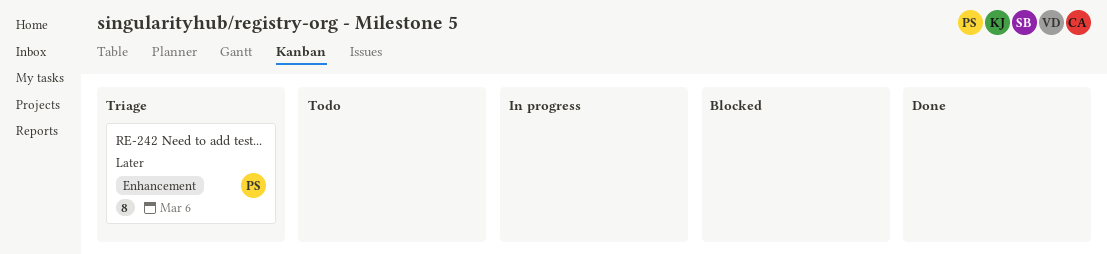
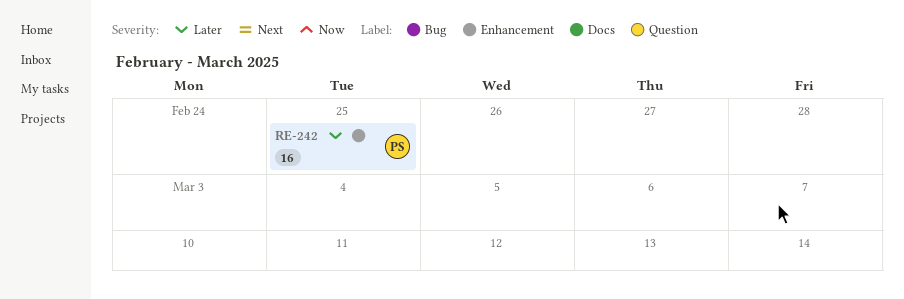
RE-242, estimate: 8 -> 16
RE-242, due: Mar 6 -> Feb 25

